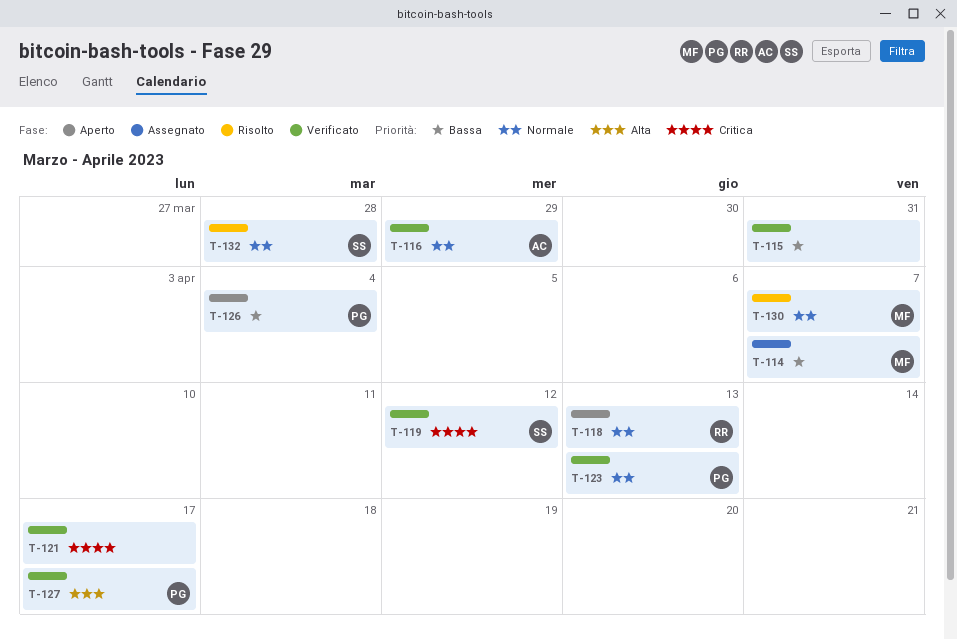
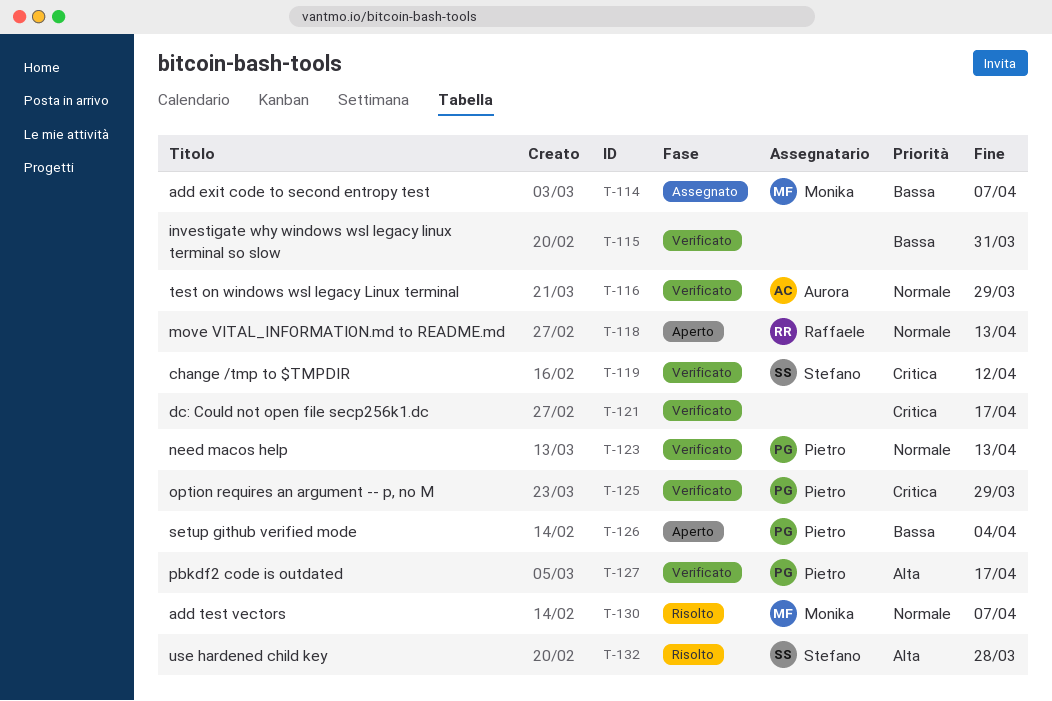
T-125: none -> present
T-132, priority: Normale -> Alta

